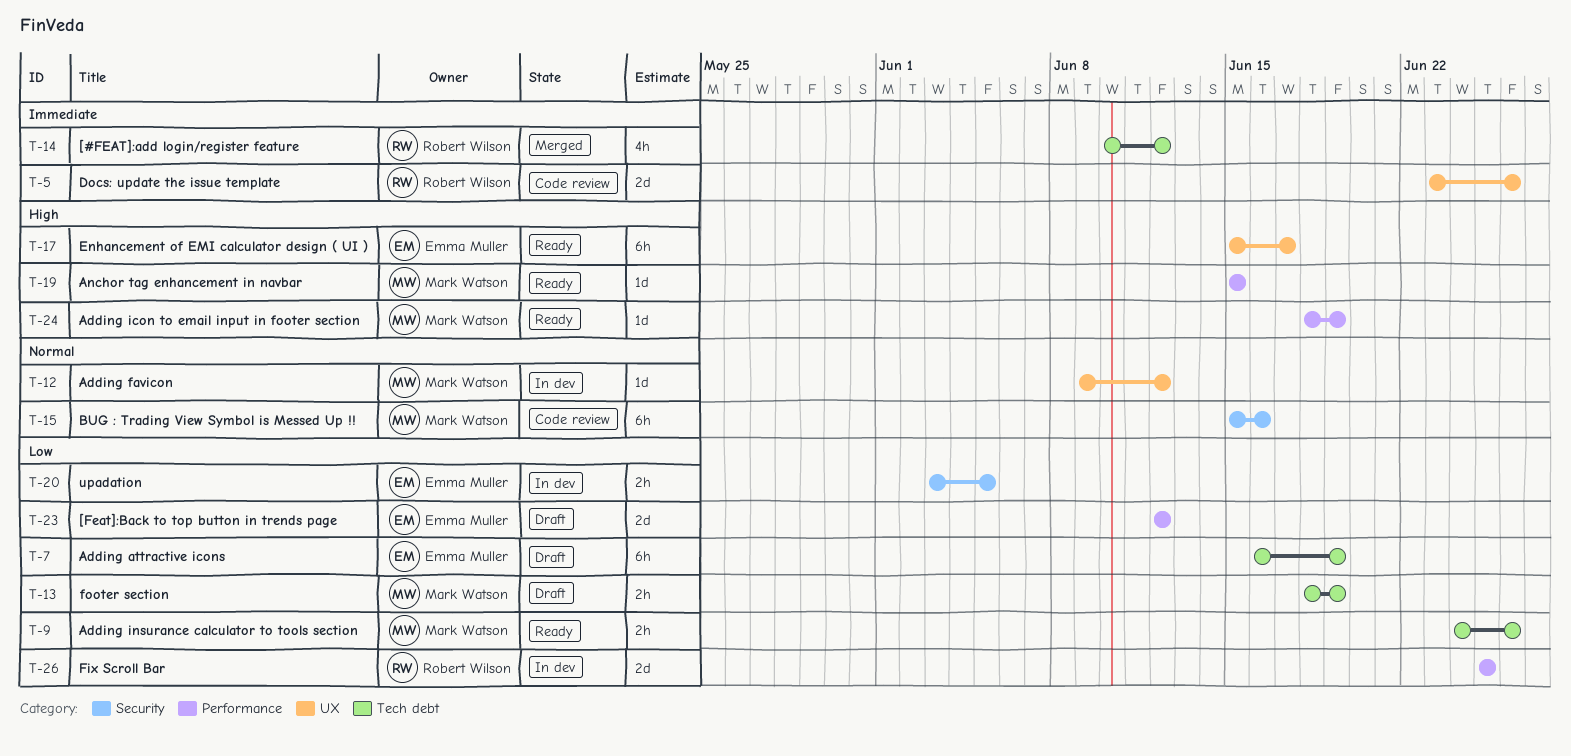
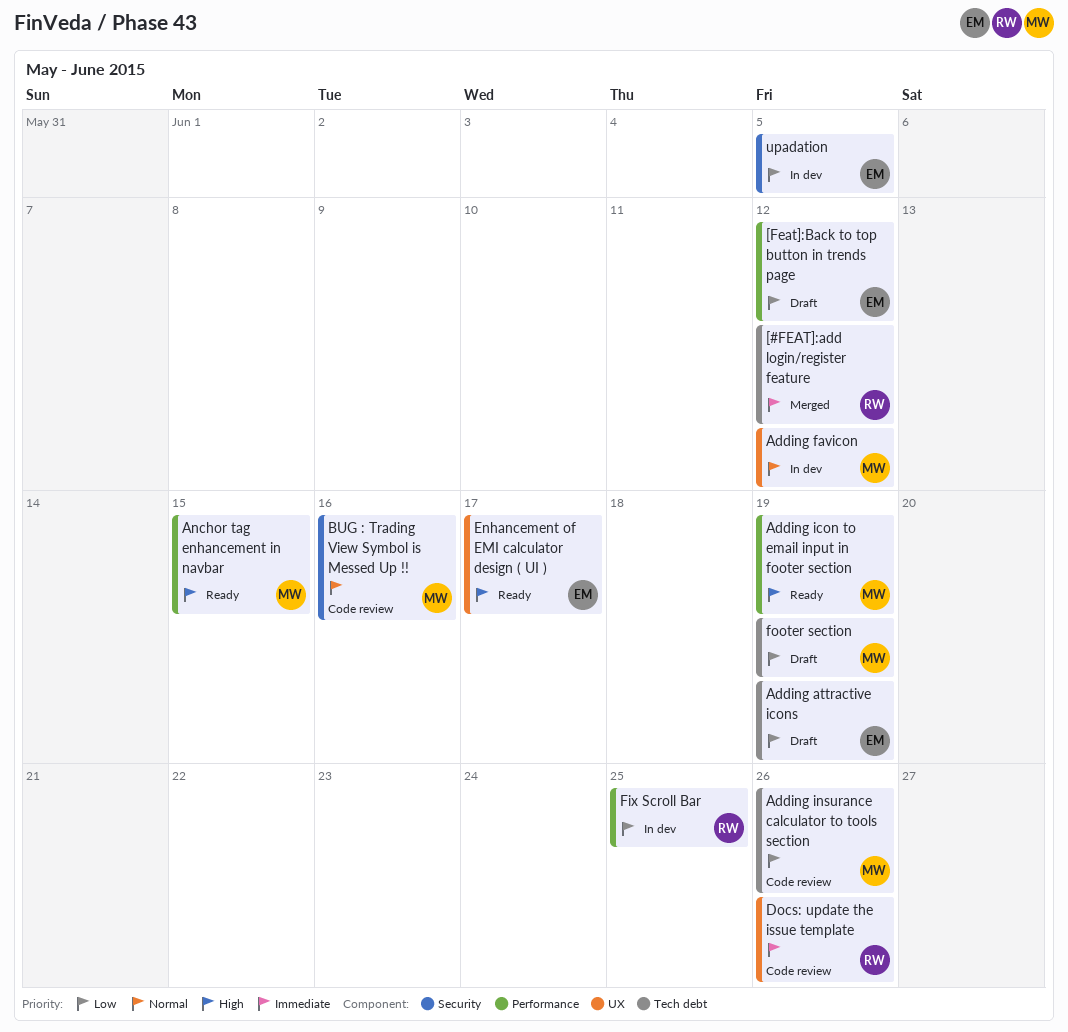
Adding insurance calculator to tools section, status: Ready -> Code review

